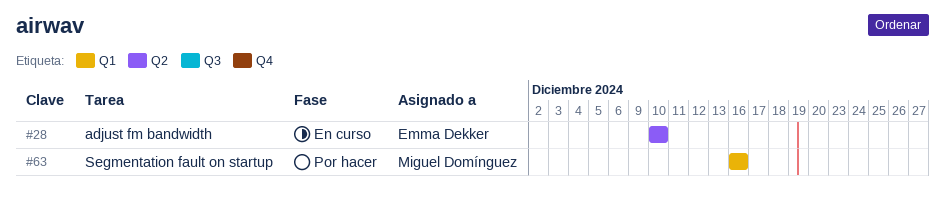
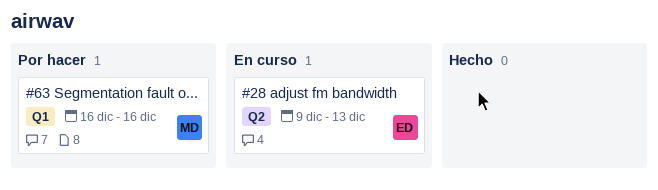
#28, start: Dec 10 -> Dec 9
#28, due: Dec 10 -> Dec 13

